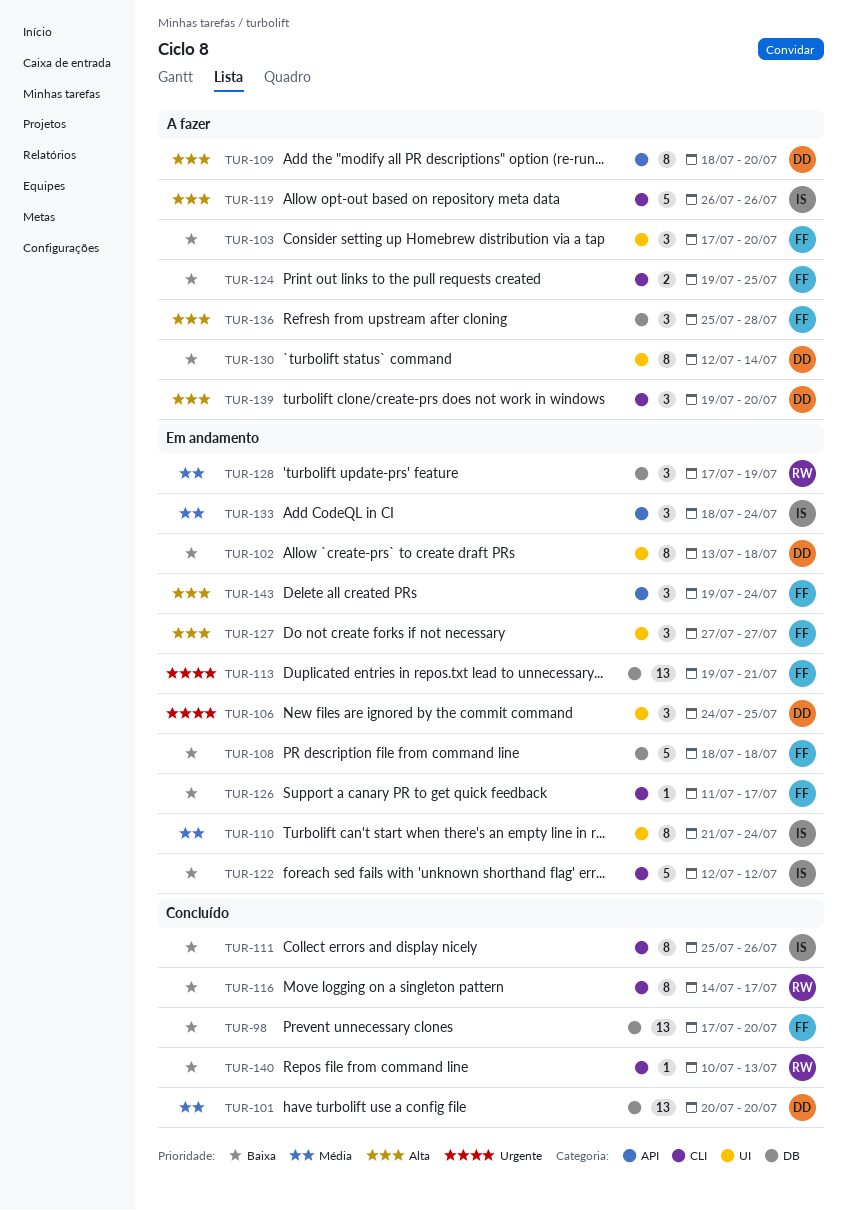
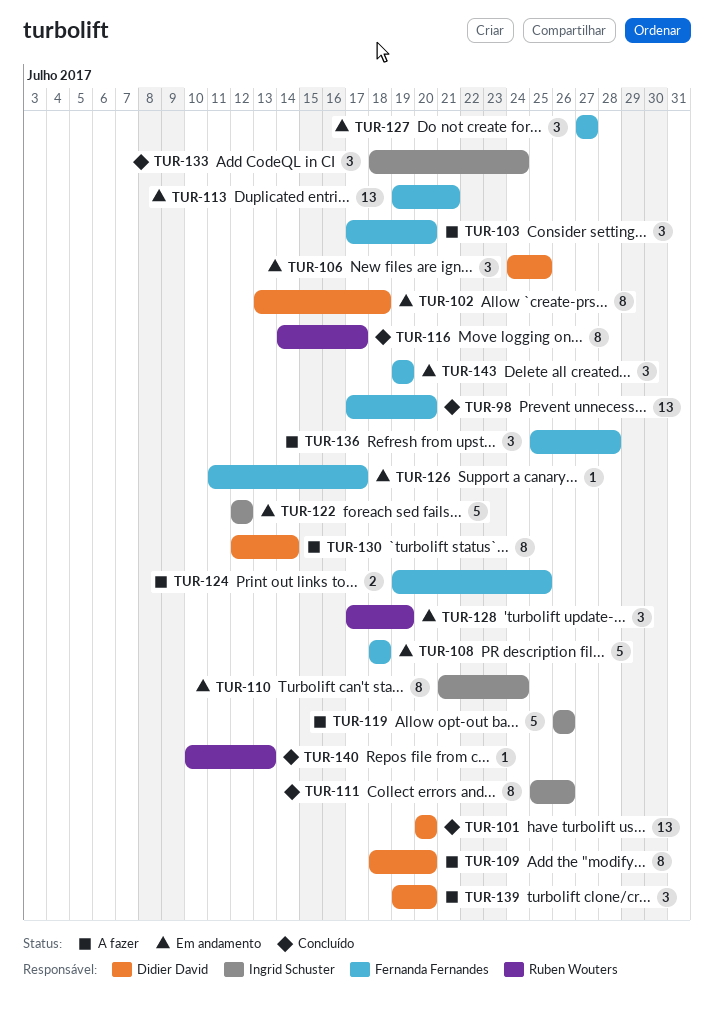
TUR-133, status: Em andamento -> Concluído
TUR-143, due: Jul 24 -> Jul 19

